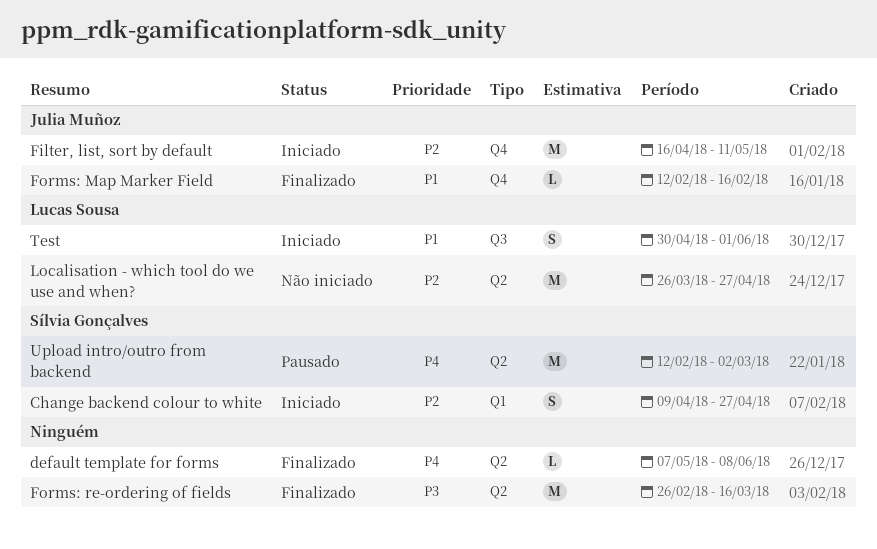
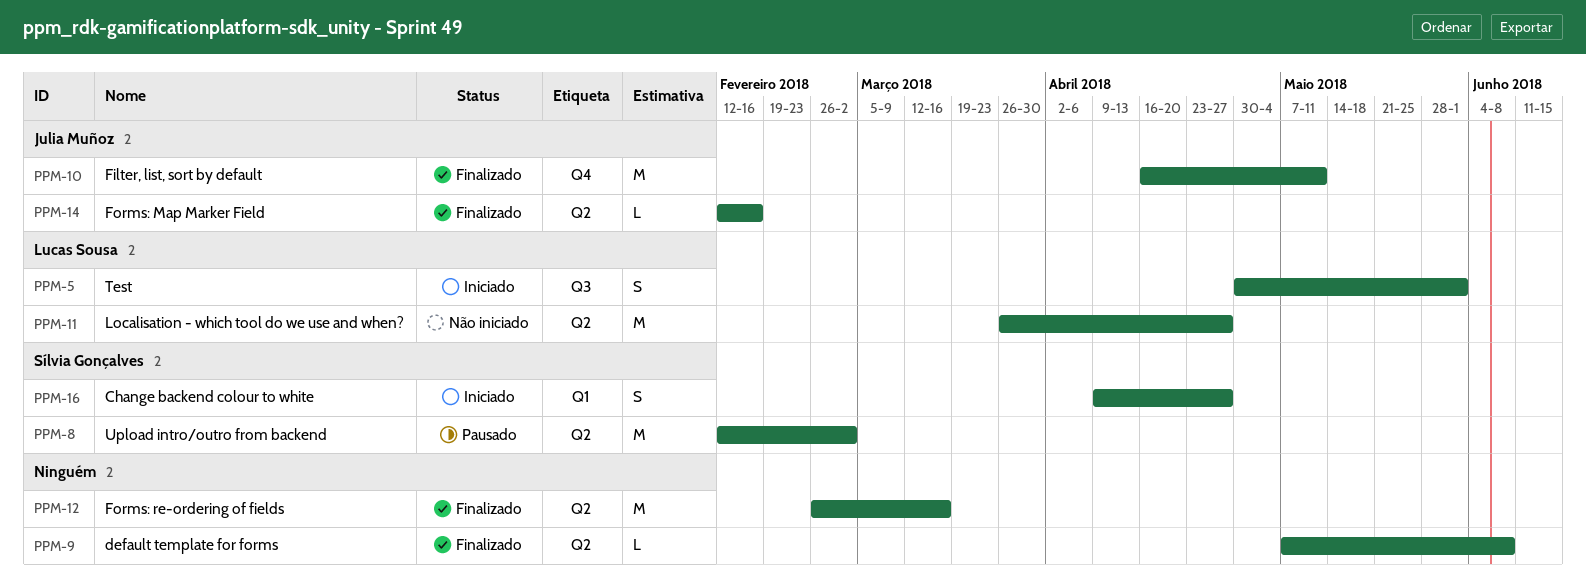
Filter, list, sort by default, status: Iniciado -> Finalizado
Forms: Map Marker Field, label: Q4 -> Q2

